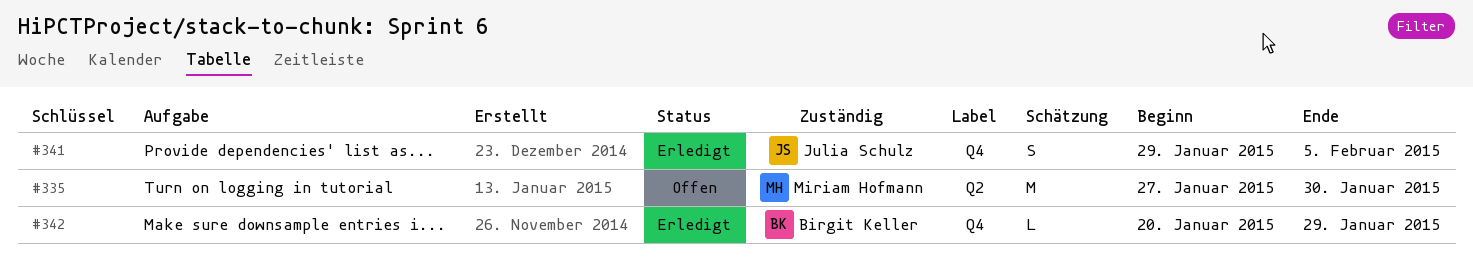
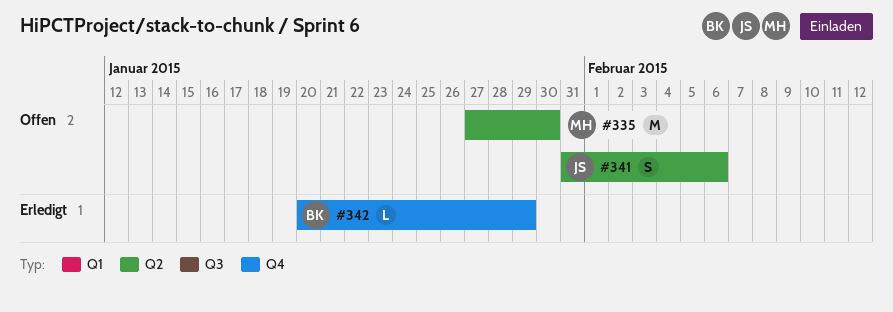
#341, status: Erledigt -> Offen
#341, label: Q4 -> Q2
#341, start: Jan 29 -> Jan 31
#341, due: Feb 5 -> Feb 6

